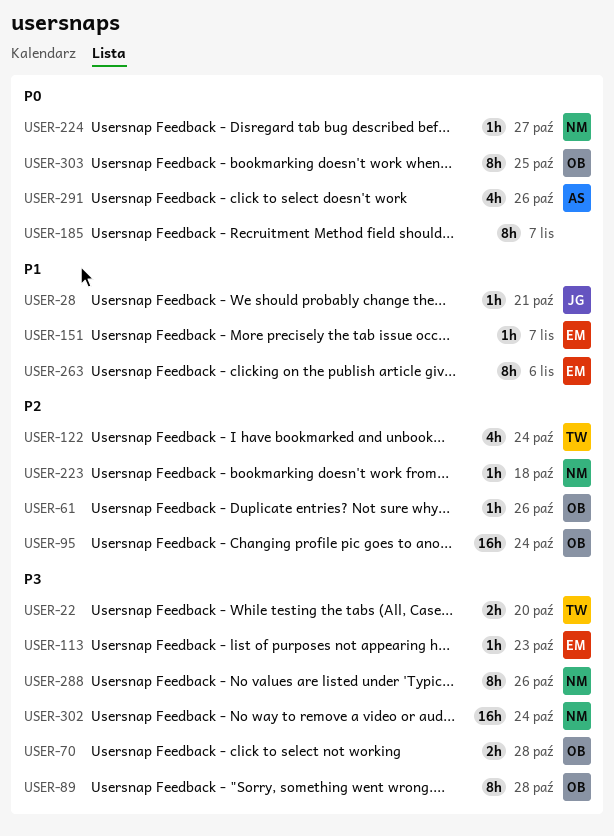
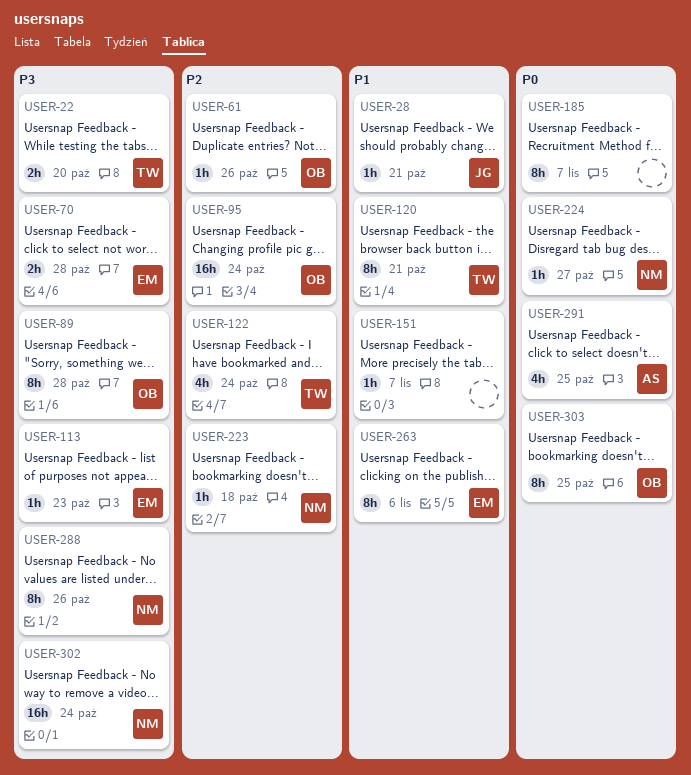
USER-70, owner: OB -> EM
USER-120: none -> present
USER-151, owner: EM -> none
USER-291, due: Oct 26 -> Oct 25

